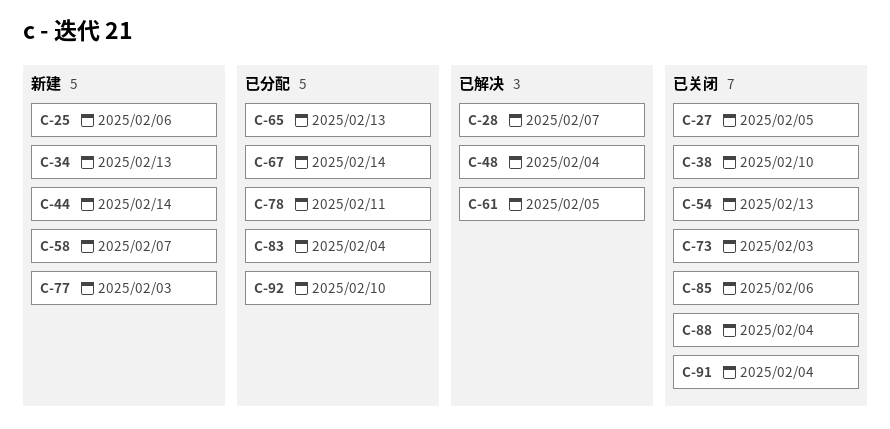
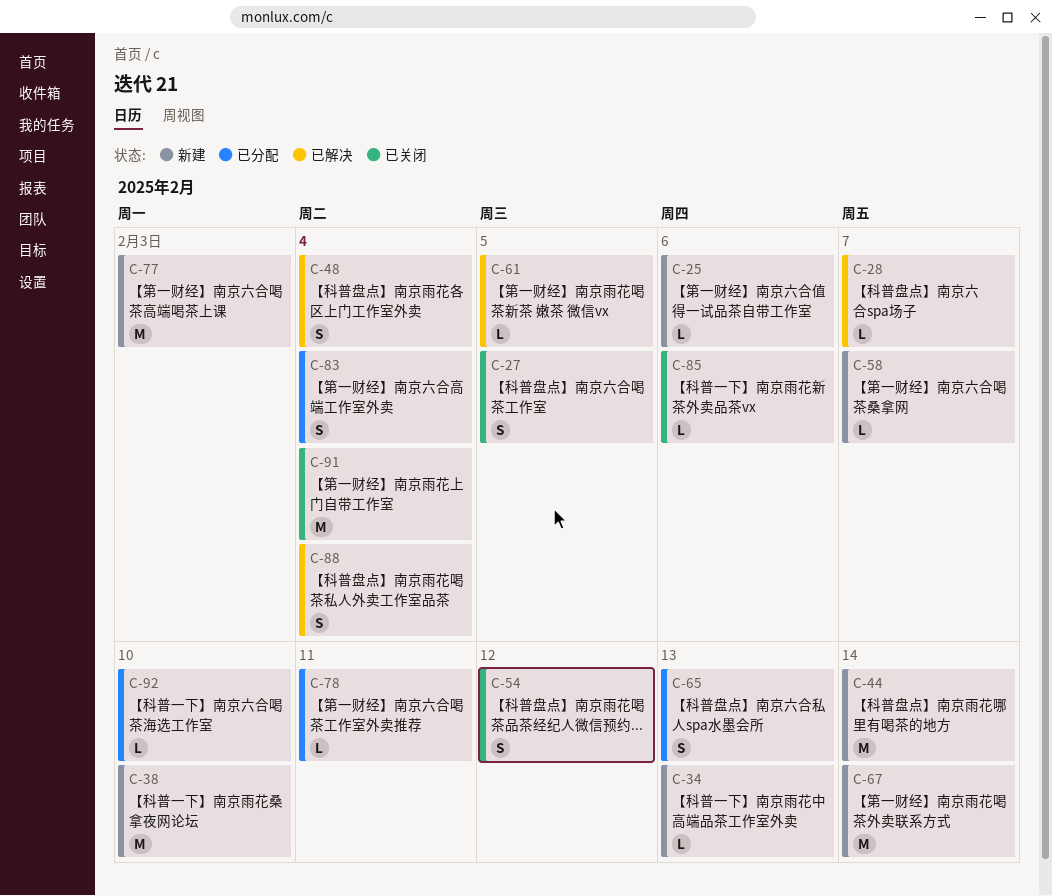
C-38, status: 已关闭 -> 新建
C-54, due: Feb 13 -> Feb 12
C-67, status: 已分配 -> 新建
C-73: present -> none
C-88, status: 已关闭 -> 已解决

